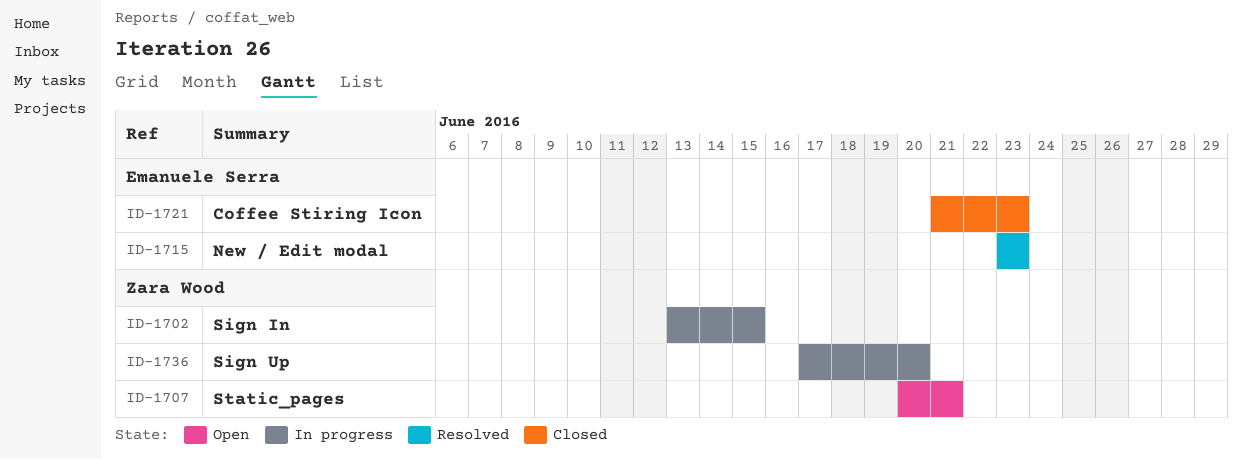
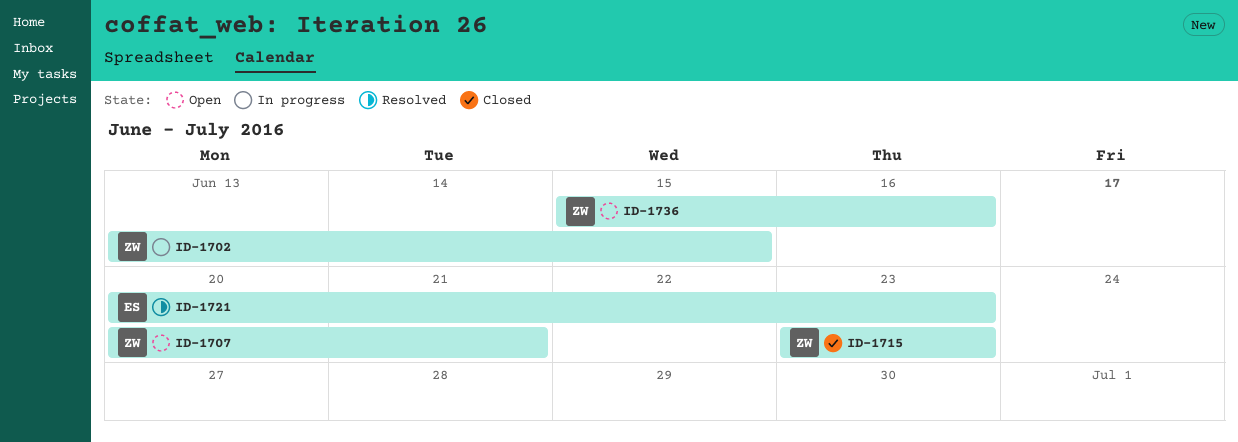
ID-1715, status: Resolved -> Closed
ID-1715, owner: Emanuele Serra -> Zara Wood
ID-1721, status: Closed -> Resolved
ID-1721, start: Jun 21 -> Jun 20
ID-1736, status: In progress -> Open
ID-1736, start: Jun 17 -> Jun 15
ID-1736, due: Jun 20 -> Jun 16

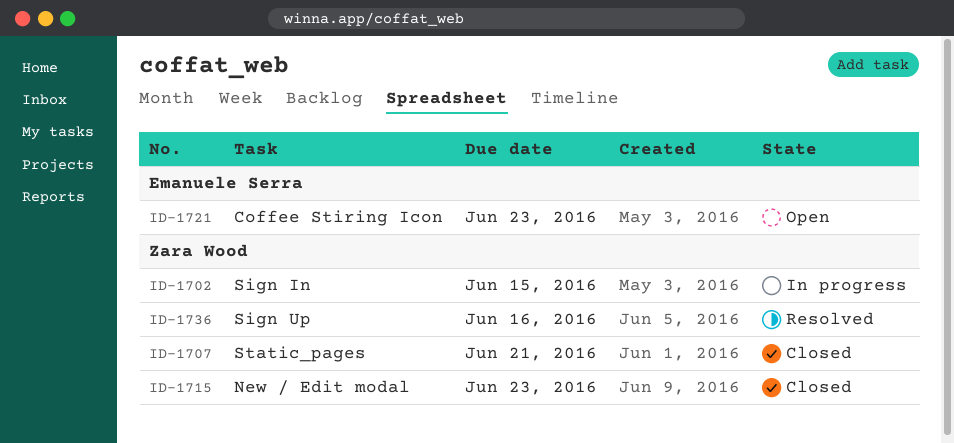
ID-1707, status: Open -> Closed
ID-1721, status: Resolved -> Open
ID-1736, status: Open -> Resolved

